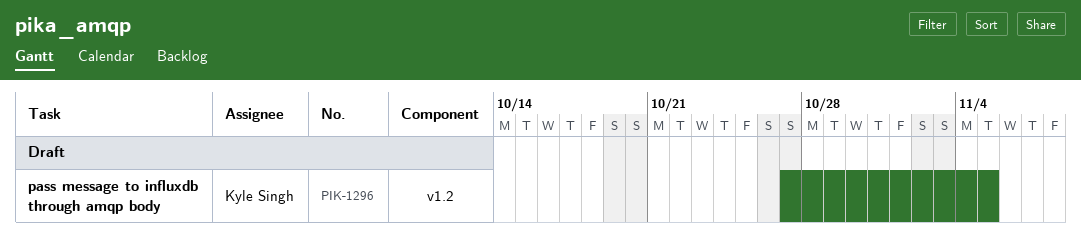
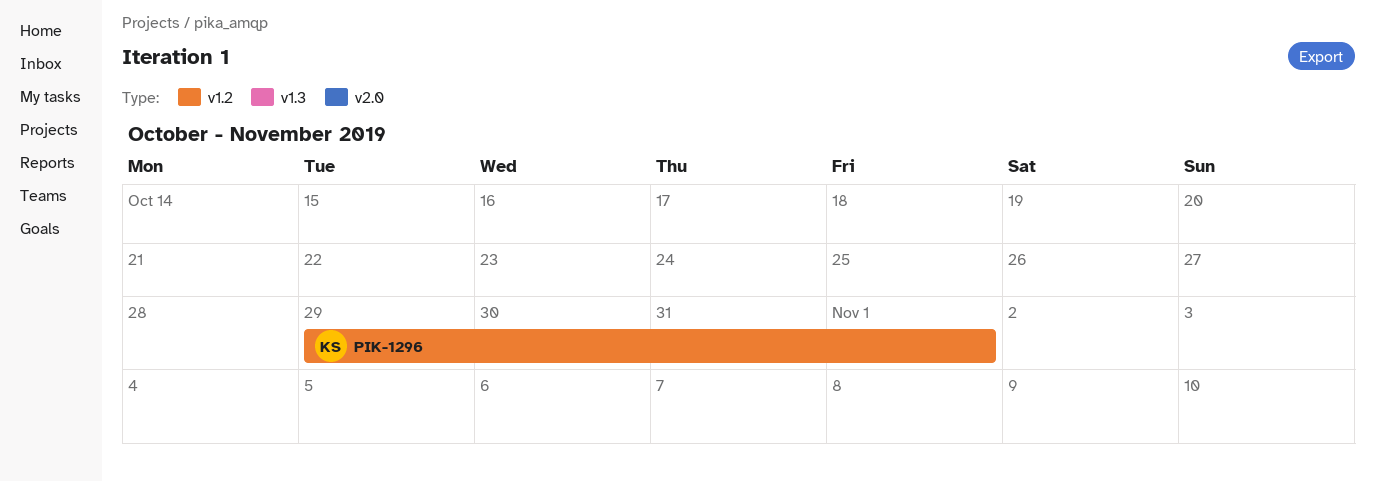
PIK-1296, start: Oct 27 -> Oct 29
PIK-1296, due: Nov 5 -> Nov 1

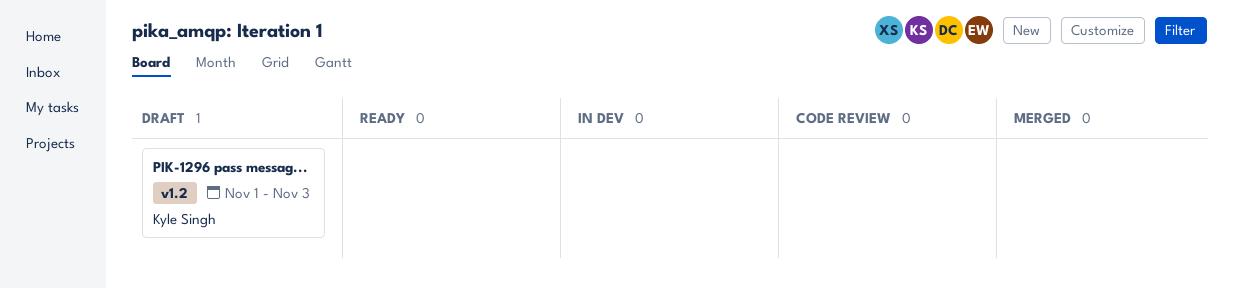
PIK-1296, start: Oct 29 -> Nov 1
PIK-1296, due: Nov 1 -> Nov 3

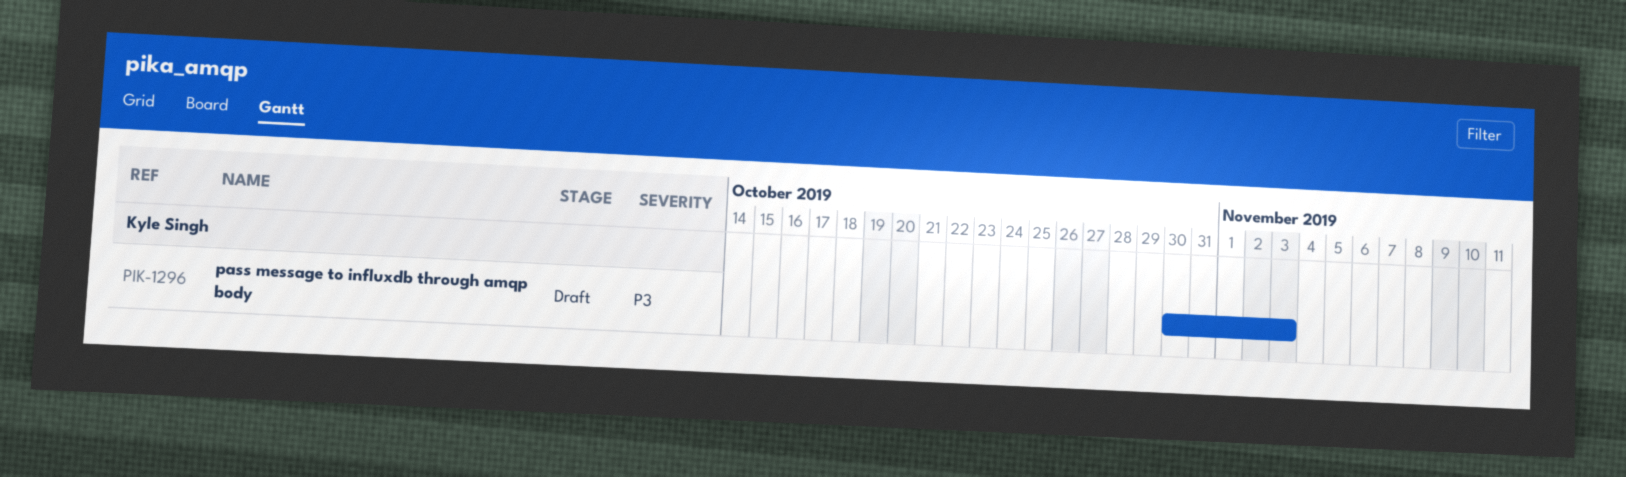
PIK-1296, start: Nov 1 -> Oct 30

